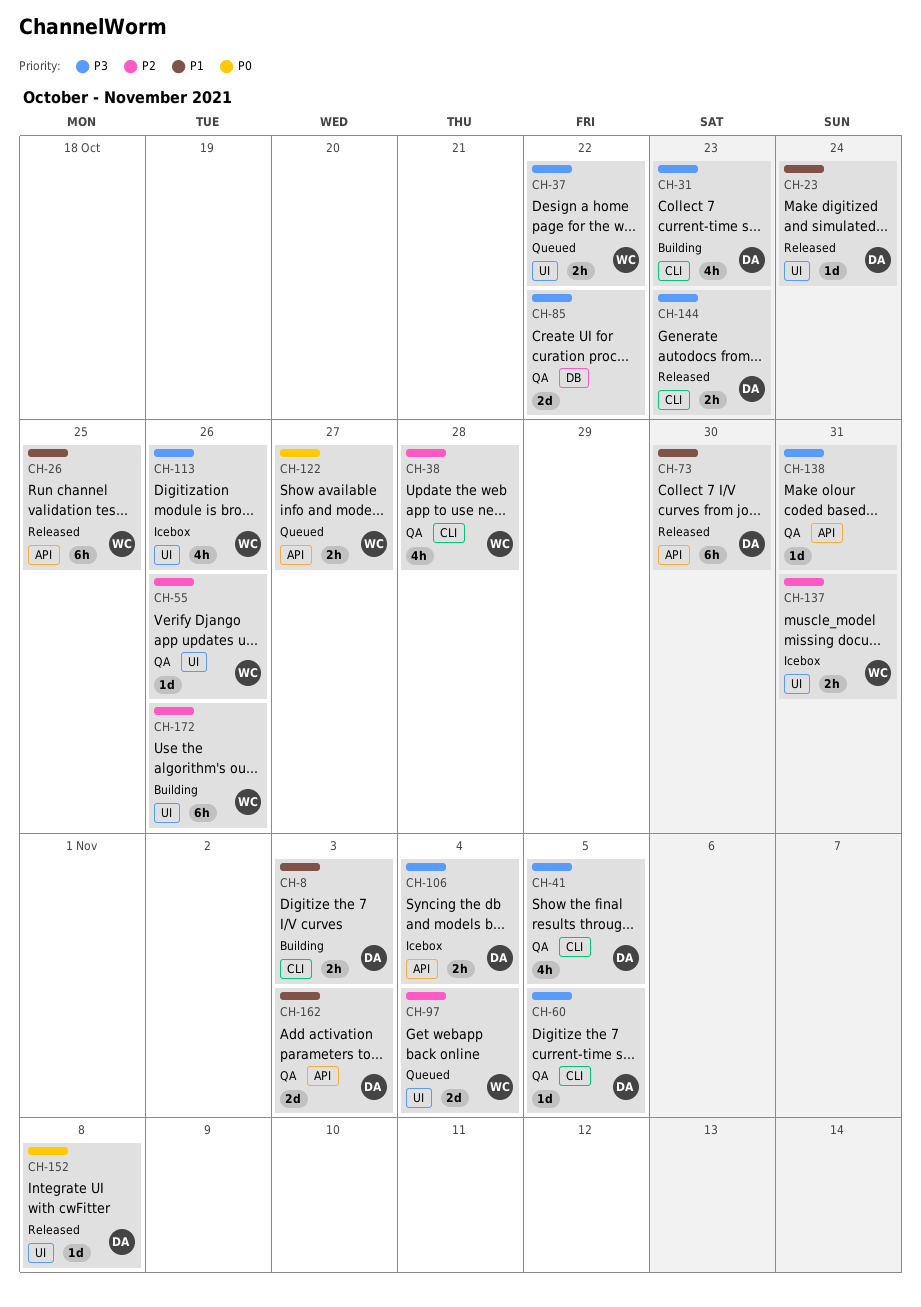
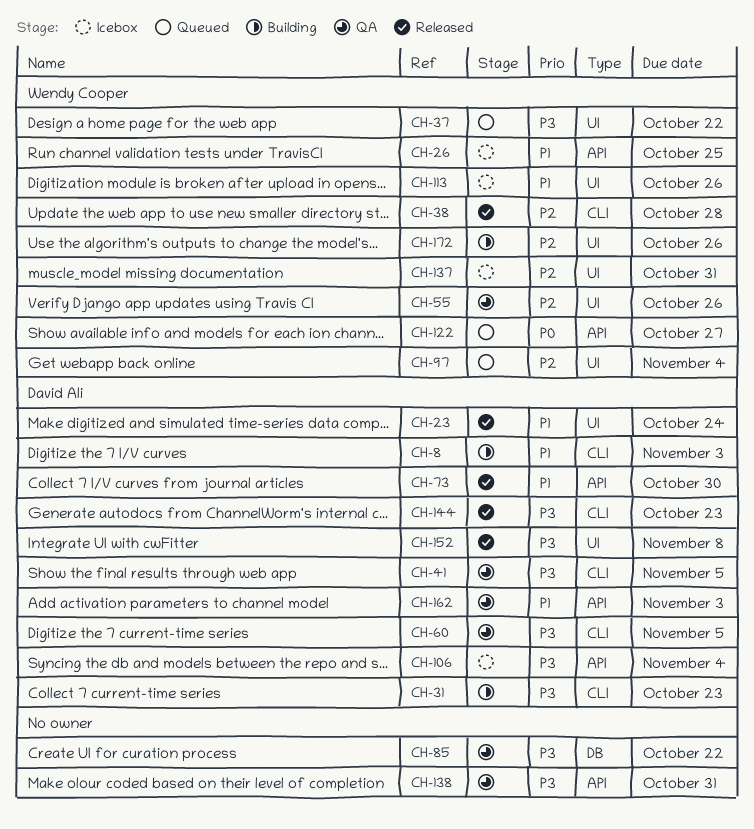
CH-26, status: Released -> Icebox
CH-38, status: QA -> Released
CH-113, priority: P3 -> P1
CH-152, priority: P0 -> P3

